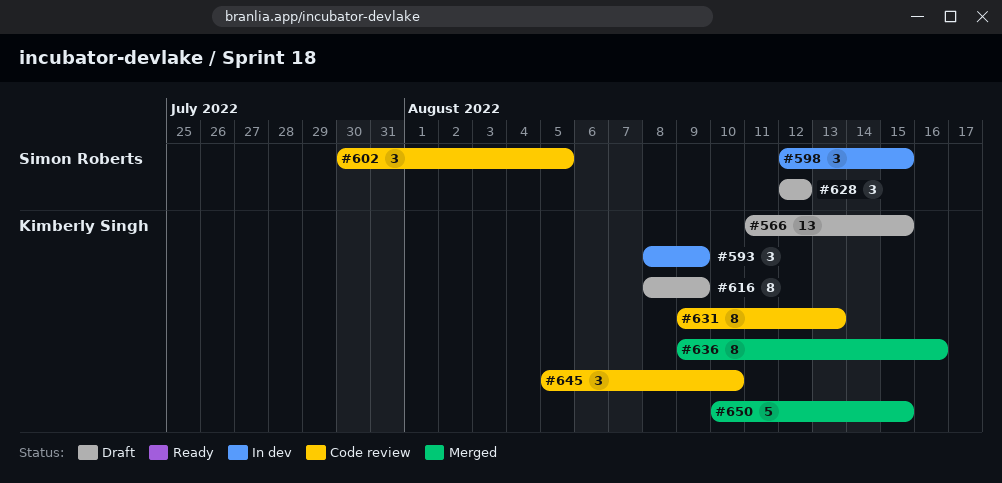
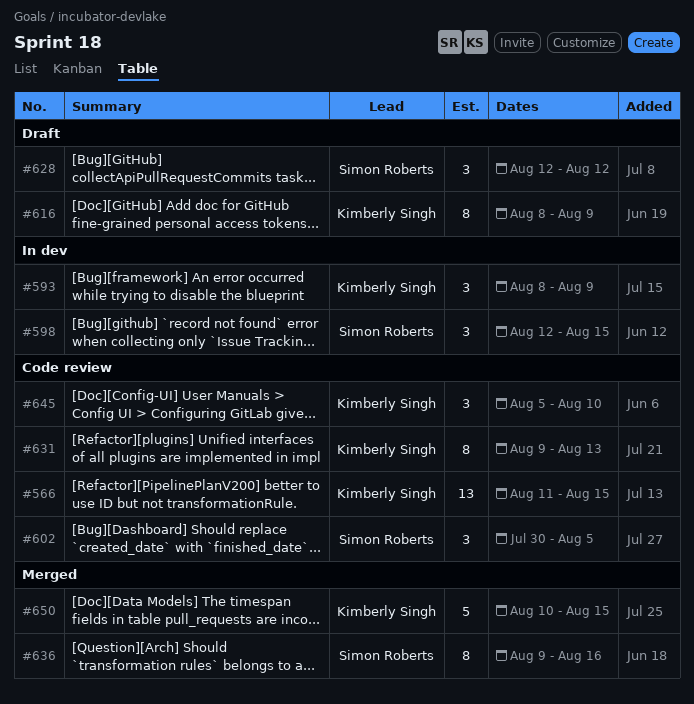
#566, status: Draft -> Code review
#636, owner: Kimberly Singh -> Simon Roberts

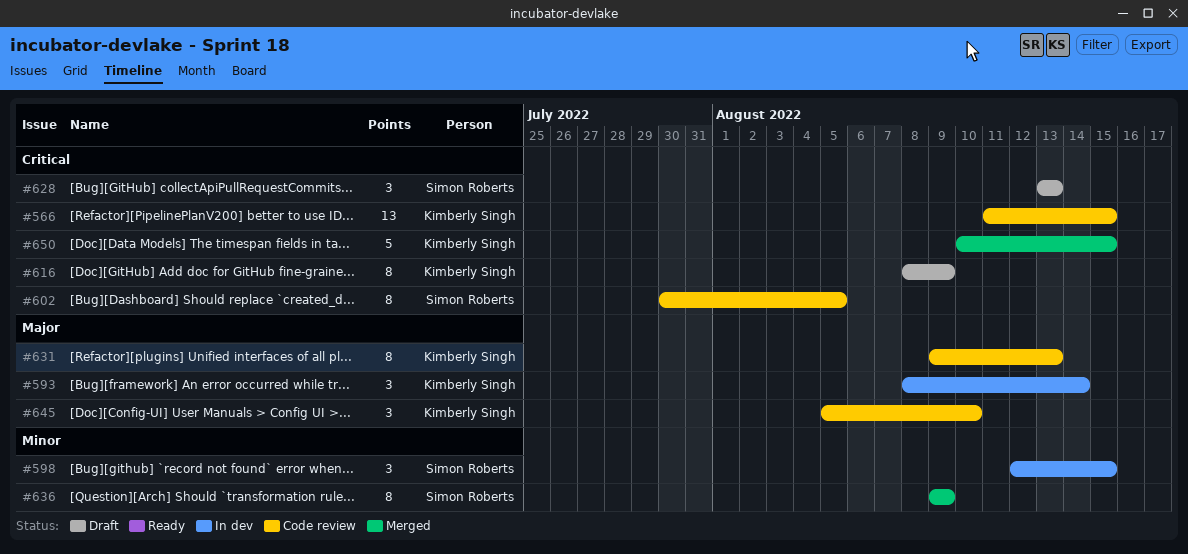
#593, due: Aug 9 -> Aug 14
#602, estimate: 3 -> 8
#628, start: Aug 12 -> Aug 13
#628, due: Aug 12 -> Aug 13
#636, due: Aug 16 -> Aug 9

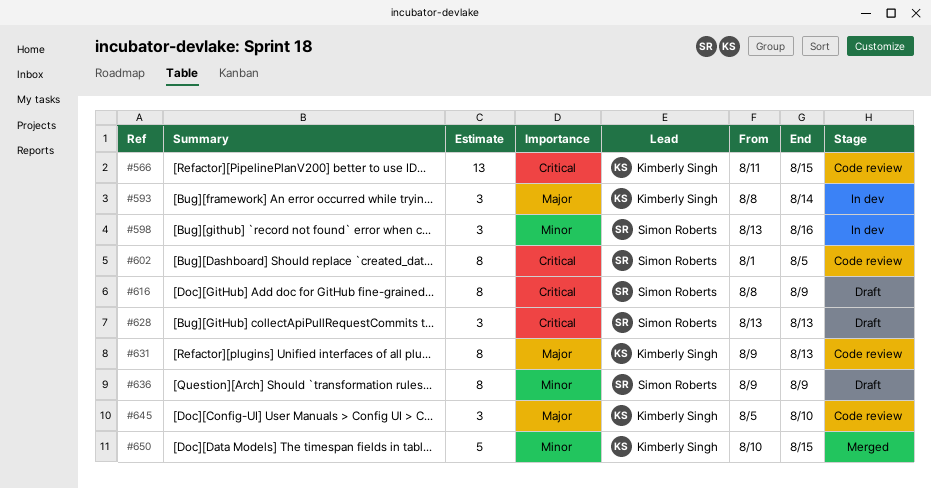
#598, start: Aug 12 -> Aug 13
#598, due: Aug 15 -> Aug 16
#602, start: Jul 30 -> Aug 1
#616, owner: Kimberly Singh -> Simon Roberts
#636, status: Merged -> Draft
#650, priority: Critical -> Minor

